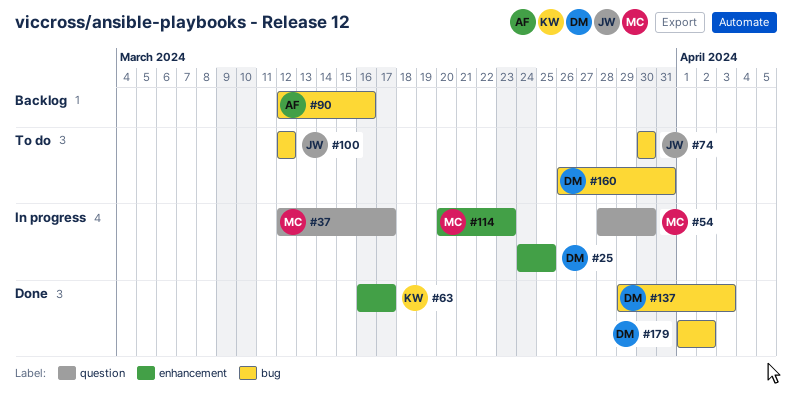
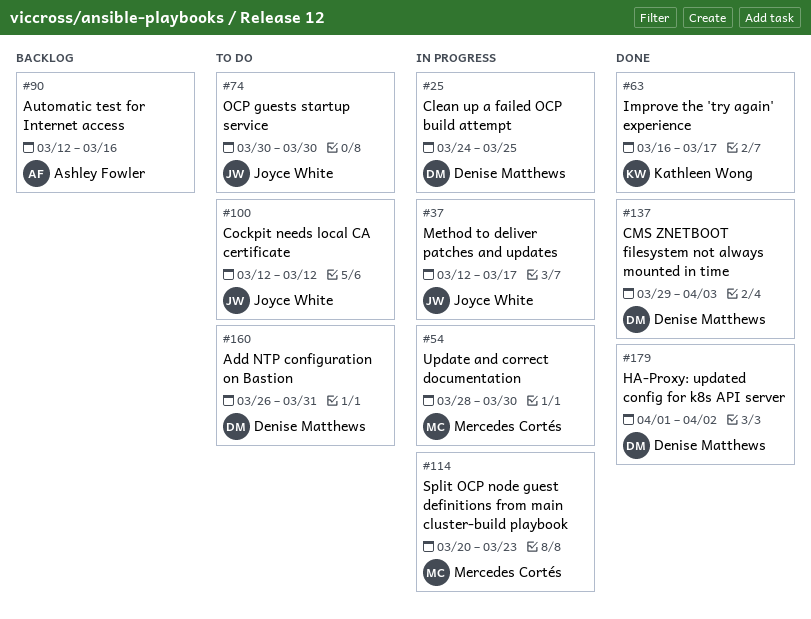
#37, owner: Mercedes Cortés -> Joyce White

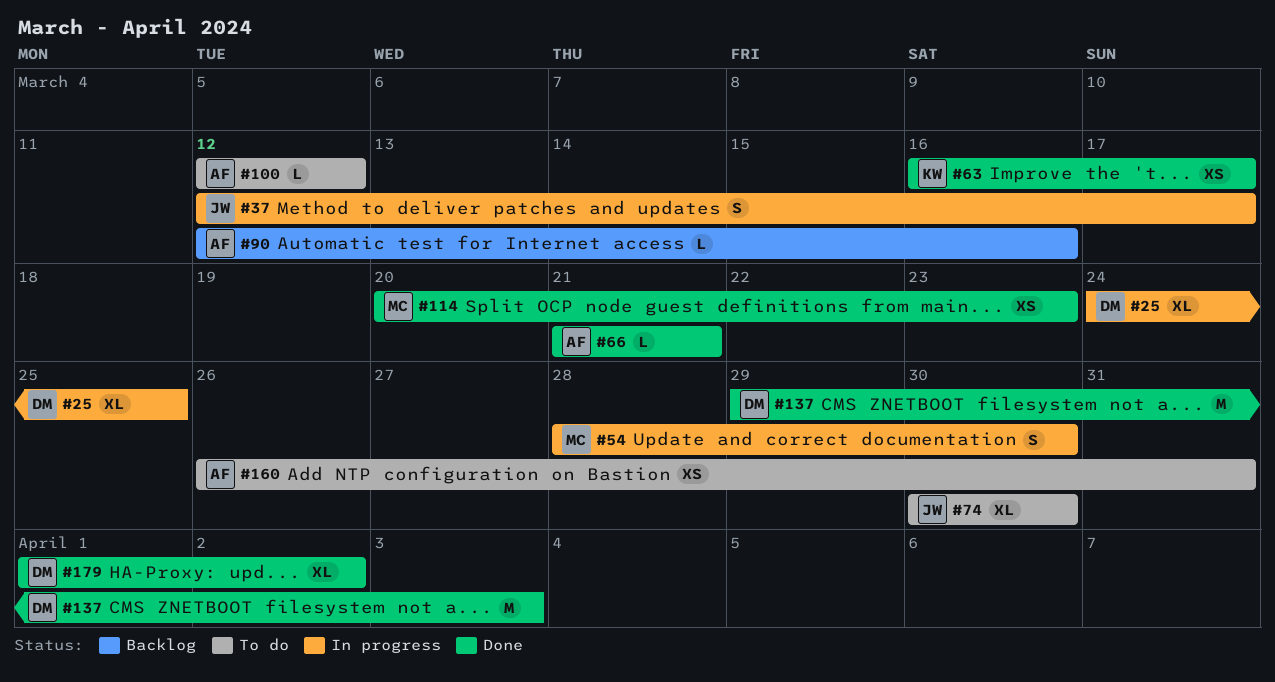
#66: none -> present
#100, owner: Joyce White -> Ashley Fowler
#114, status: In progress -> Done
#160, owner: Denise Matthews -> Ashley Fowler

